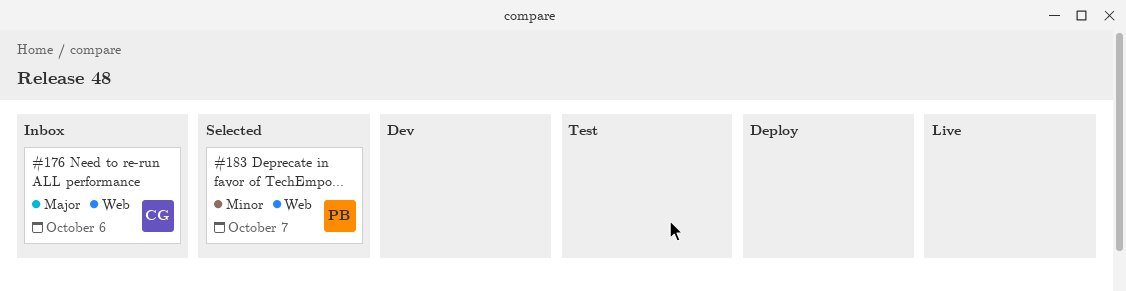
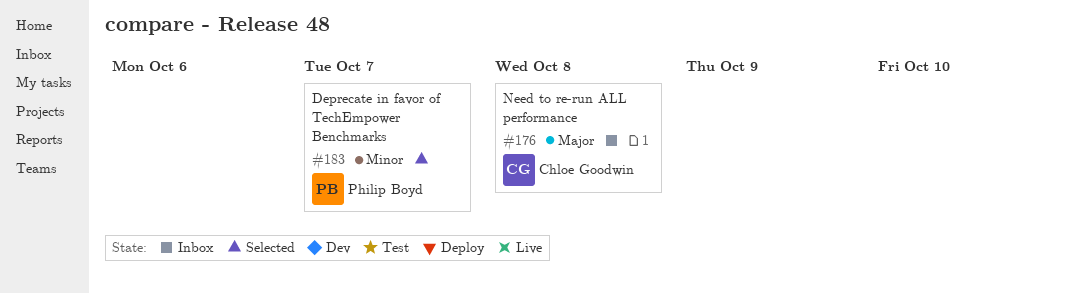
#176, due: Oct 6 -> Oct 8

